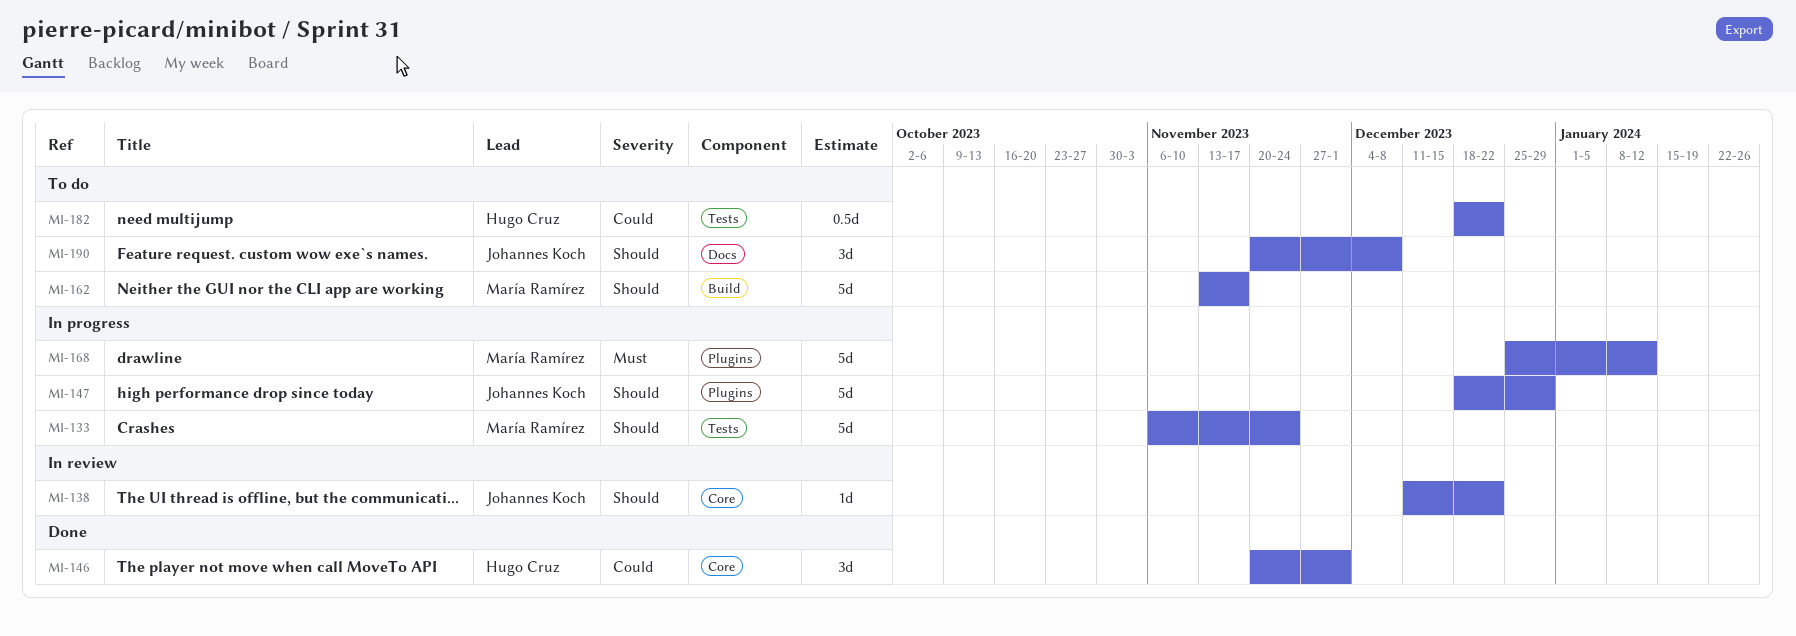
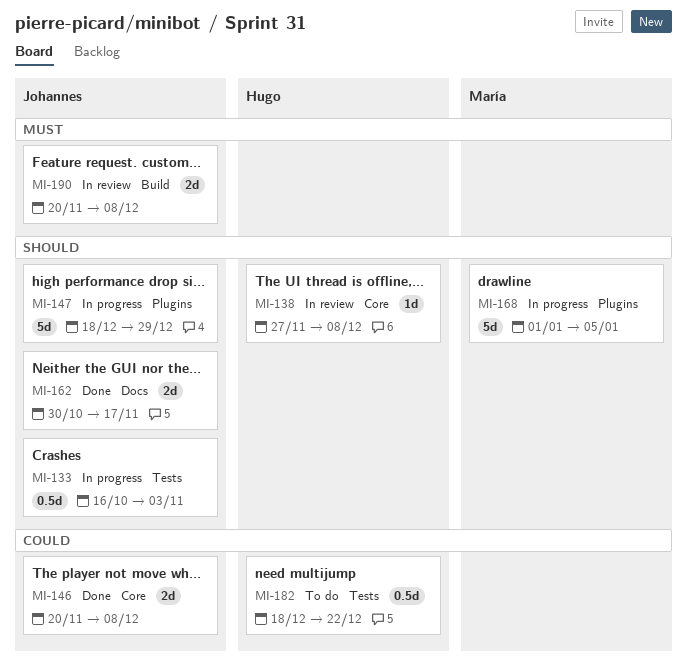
MI-133, owner: María Ramírez -> Johannes Koch
MI-133, estimate: 5d -> 0.5d
MI-133, start: Nov 6 -> Oct 16
MI-133, due: Nov 24 -> Nov 3
MI-138, owner: Johannes Koch -> Hugo Cruz
MI-138, start: Dec 11 -> Nov 27
MI-138, due: Dec 22 -> Dec 8
MI-146, owner: Hugo Cruz -> Johannes Koch
MI-146, estimate: 3d -> 2d
MI-146, due: Dec 1 -> Dec 8
MI-162, status: To do -> Done
MI-162, owner: María Ramírez -> Johannes Koch
MI-162, label: Build -> Docs
MI-162, estimate: 5d -> 2d
MI-162, start: Nov 13 -> Oct 30
MI-168, priority: Must -> Should
MI-168, start: Dec 25 -> Jan 1
MI-168, due: Jan 12 -> Jan 5
MI-190, status: To do -> In review
MI-190, priority: Should -> Must
MI-190, label: Docs -> Build
MI-190, estimate: 3d -> 2d

